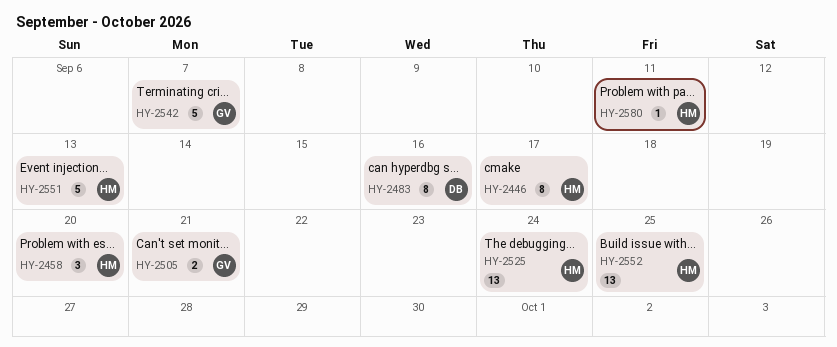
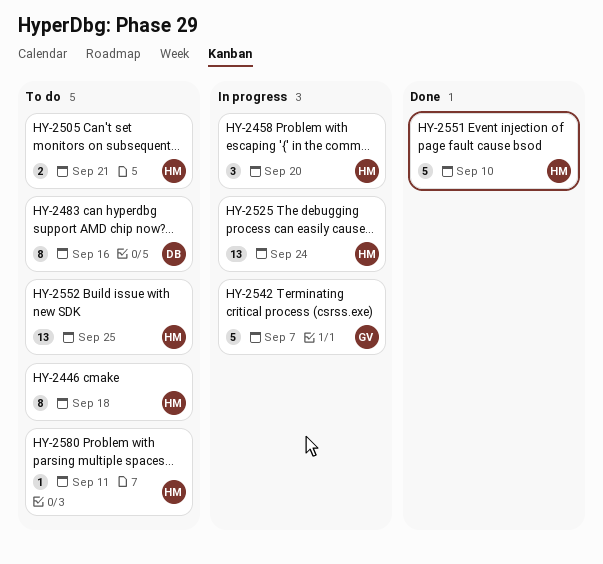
HY-2446, due: Sep 17 -> Sep 18
HY-2505, owner: GV -> HM
HY-2551, due: Sep 13 -> Sep 10

